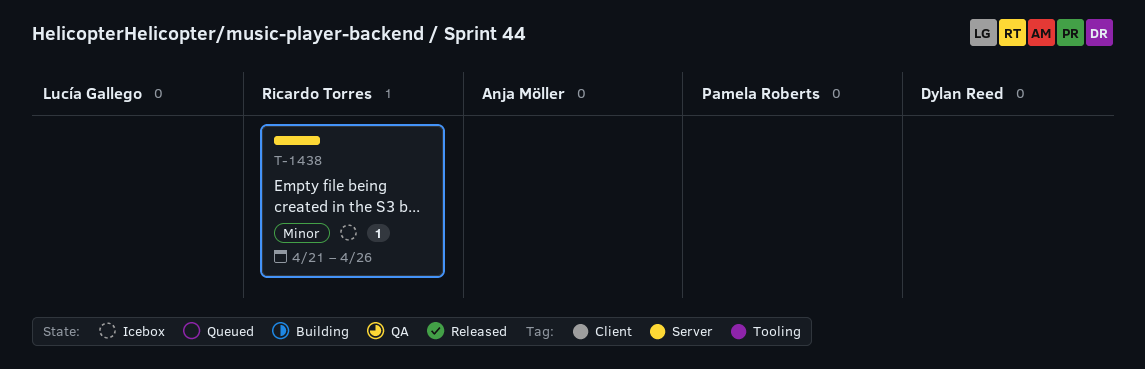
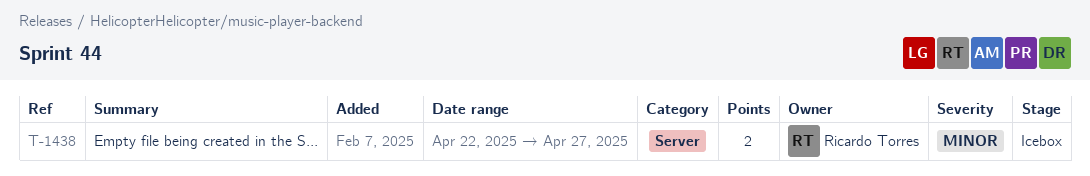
T-1438, estimate: 1 -> 2
T-1438, start: Apr 21 -> Apr 22
T-1438, due: Apr 26 -> Apr 27

